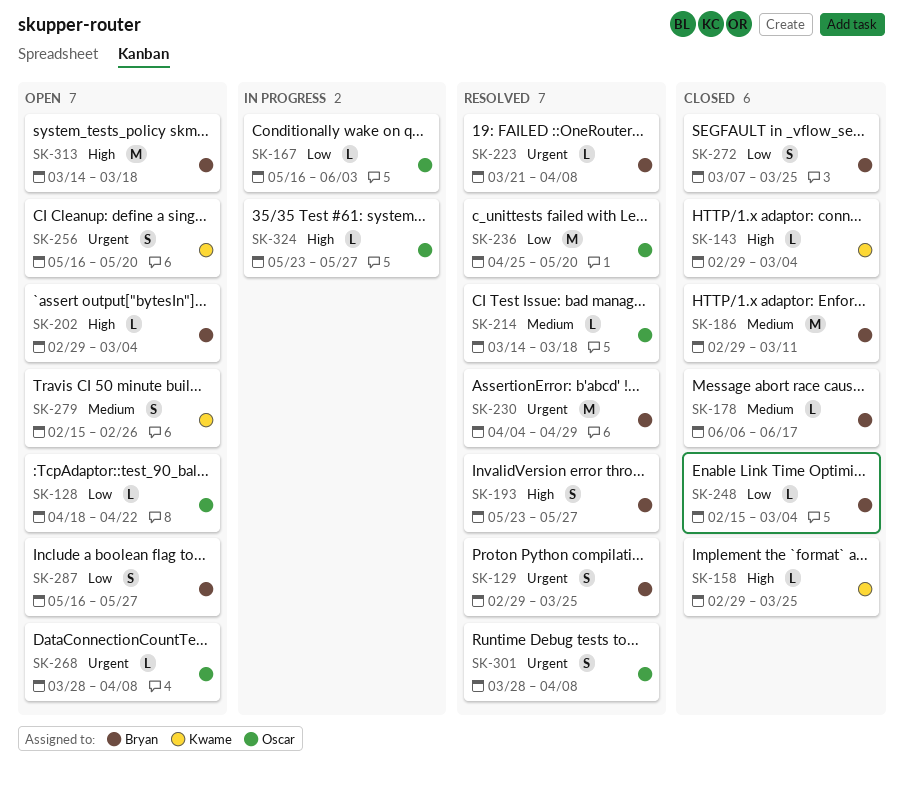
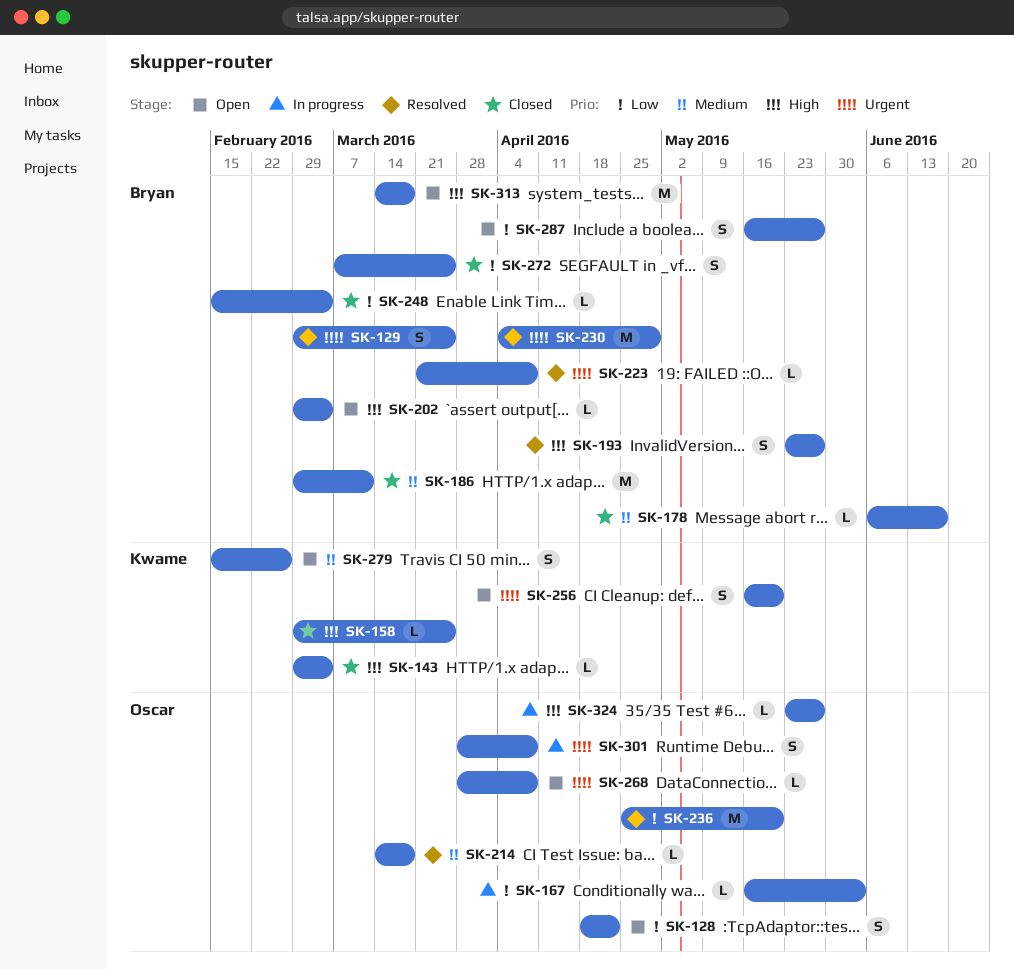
SK-128, estimate: L -> S
SK-301, status: Resolved -> In progress

